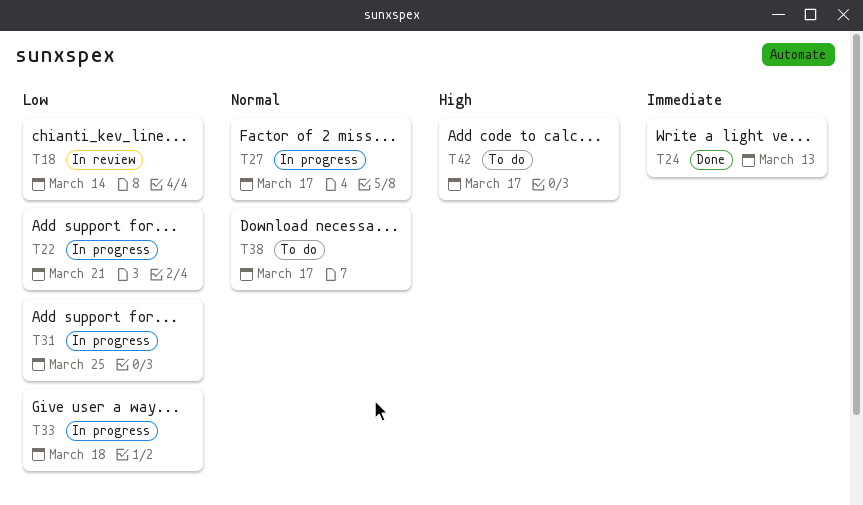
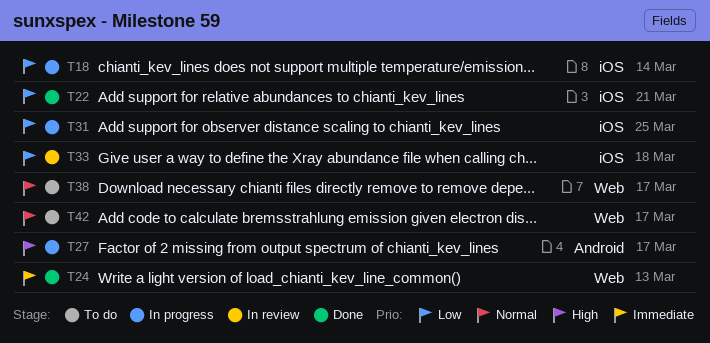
T18, status: In review -> In progress
T22, status: In progress -> Done
T27, priority: Normal -> High
T33, status: In progress -> In review
T42, priority: High -> Normal

